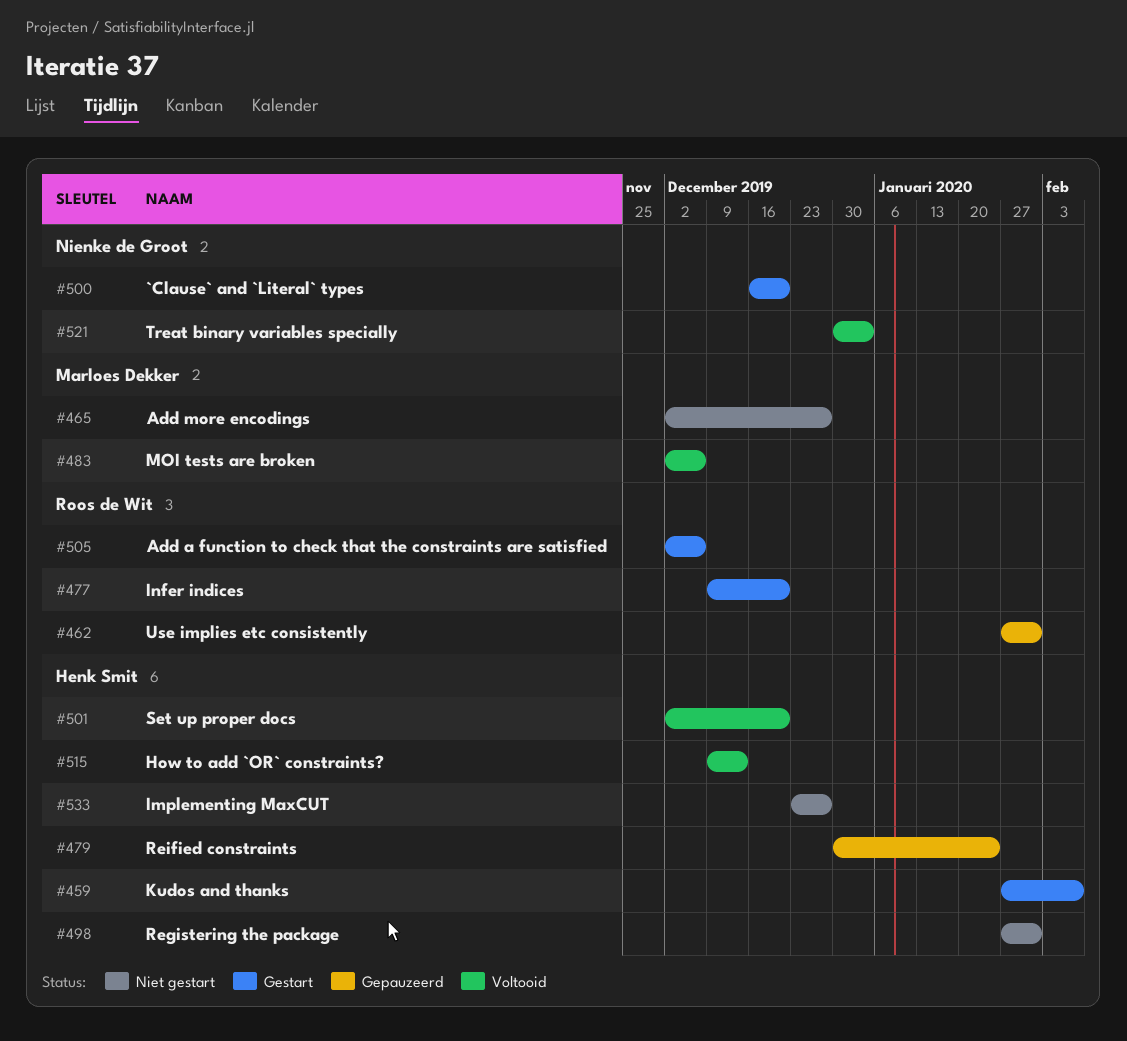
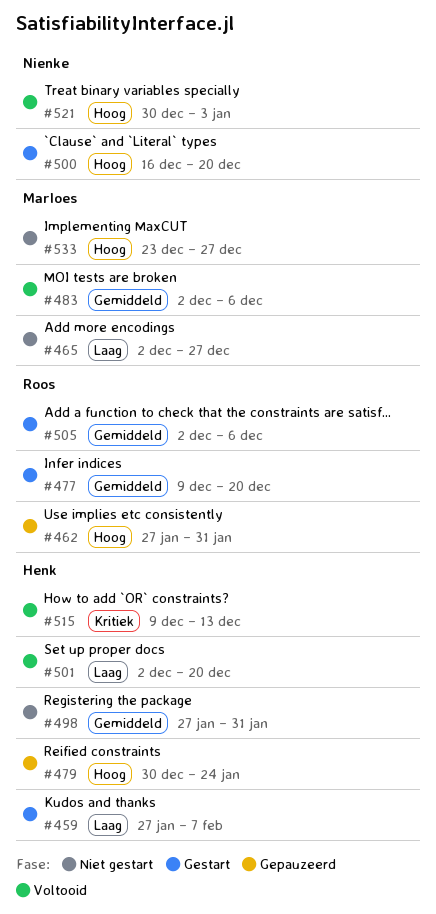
#533, owner: Henk Smit -> Marloes Dekker

